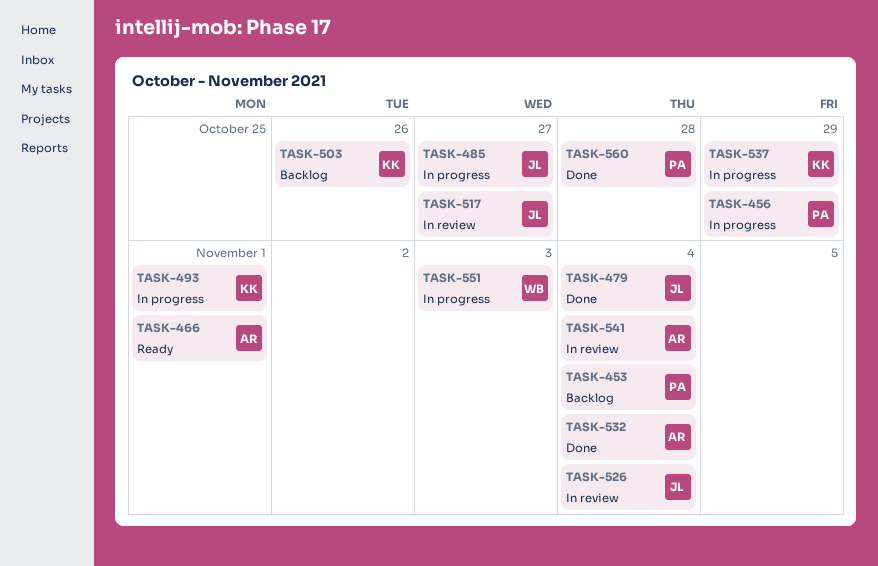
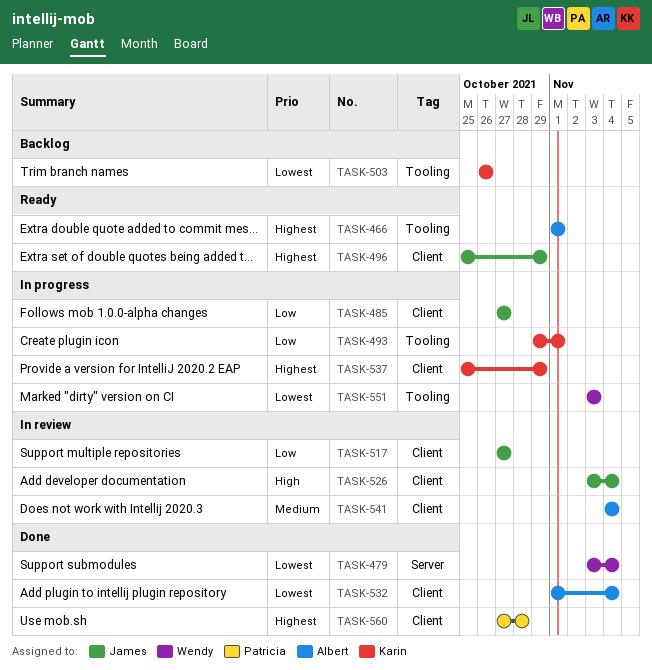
TASK-453: present -> none
TASK-456: present -> none
TASK-479, owner: James -> Wendy
TASK-496: none -> present

